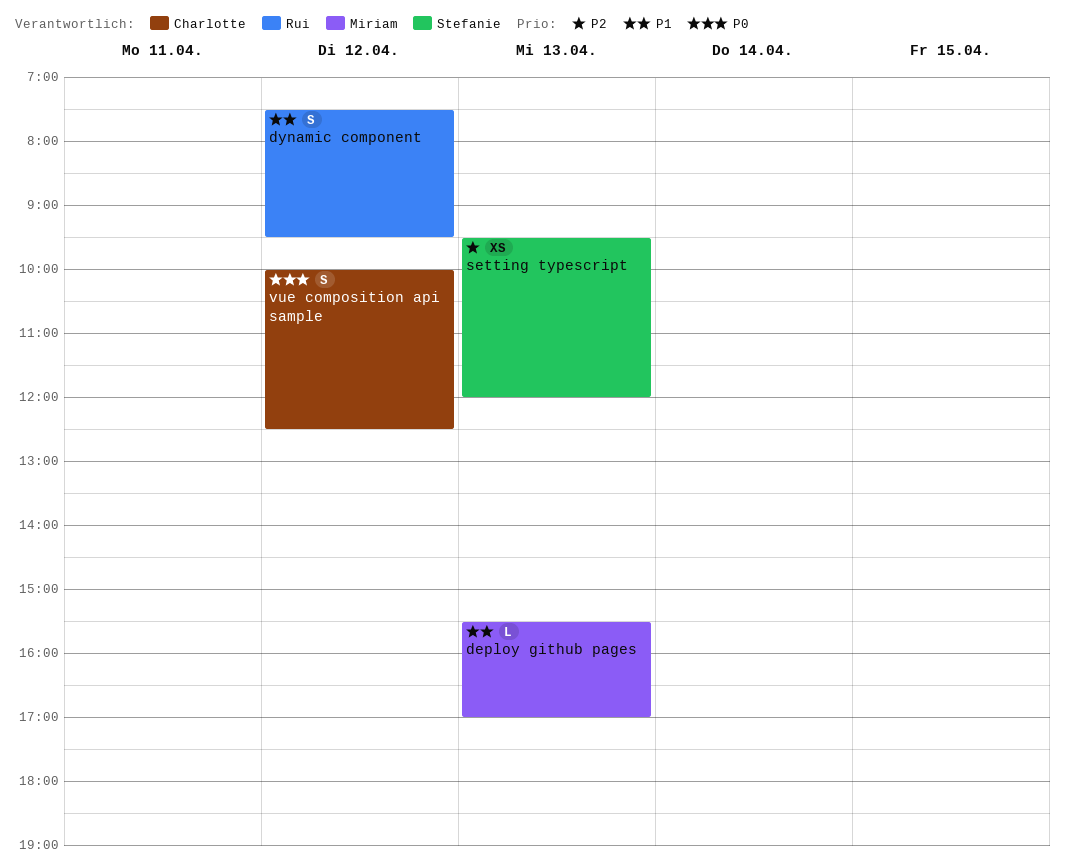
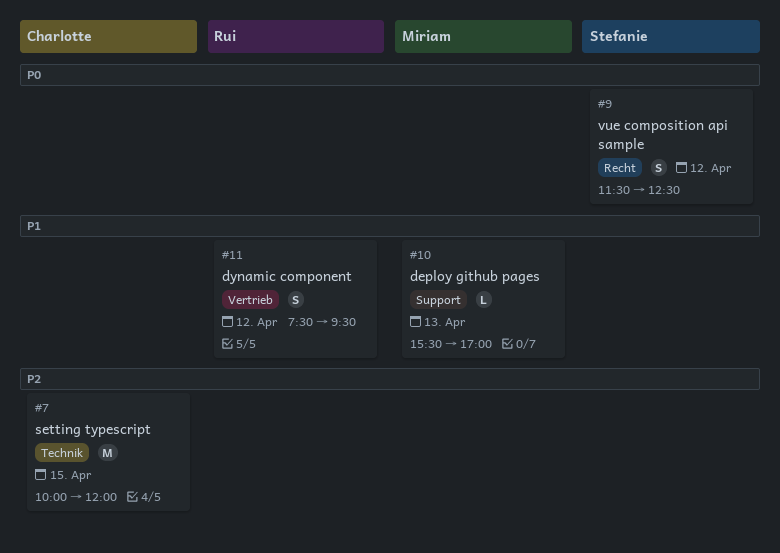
setting typescript, owner: Stefanie -> Charlotte
setting typescript, estimate: XS -> M
setting typescript, day: Apr 13 -> Apr 15
setting typescript, begins: 09:30 -> 10:00
vue composition api sample, owner: Charlotte -> Stefanie
vue composition api sample, begins: 10:00 -> 11:30

